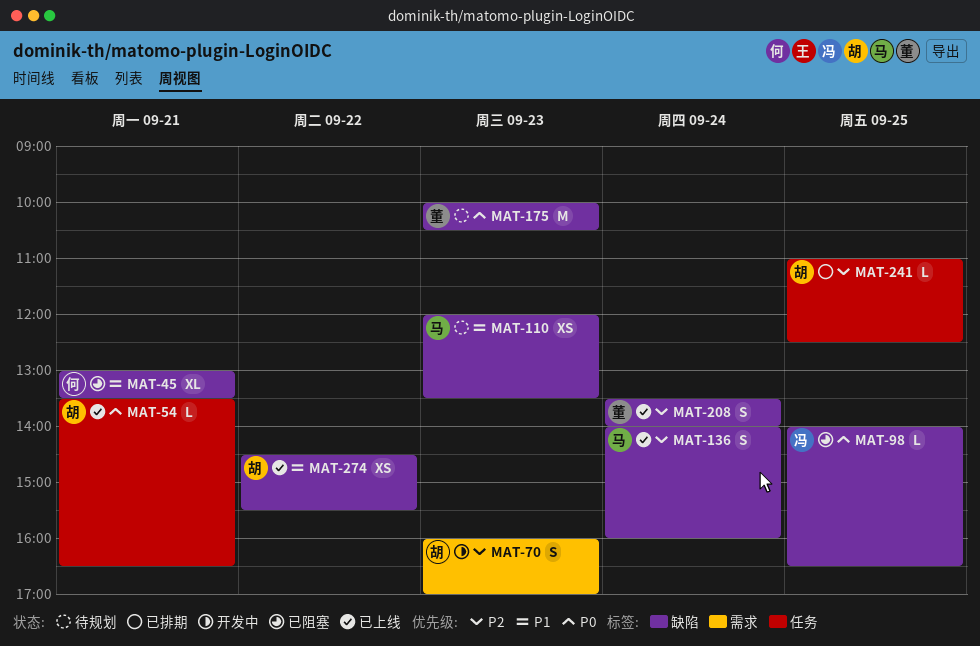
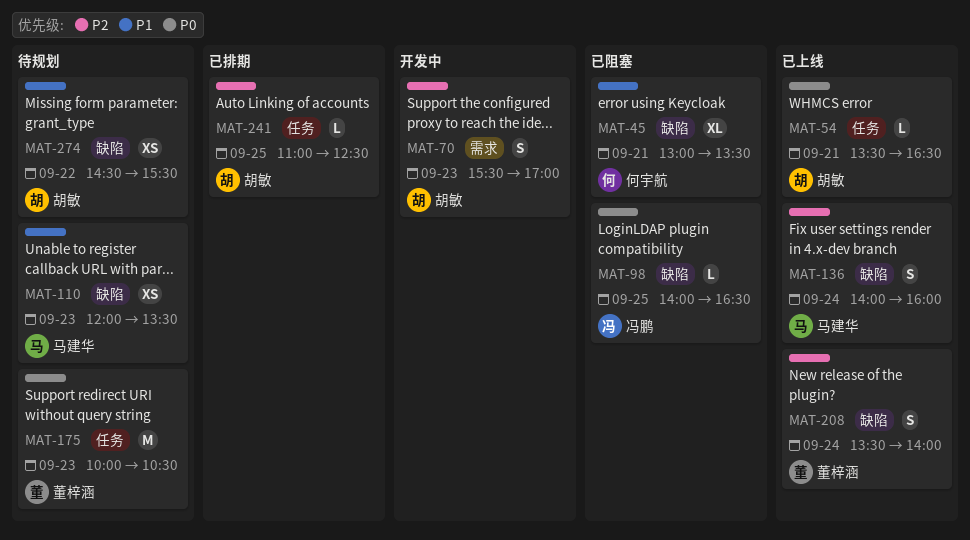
MAT-70, begins: 16:00 -> 15:30
MAT-175, label: 缺陷 -> 任务
MAT-274, status: 已上线 -> 待规划

